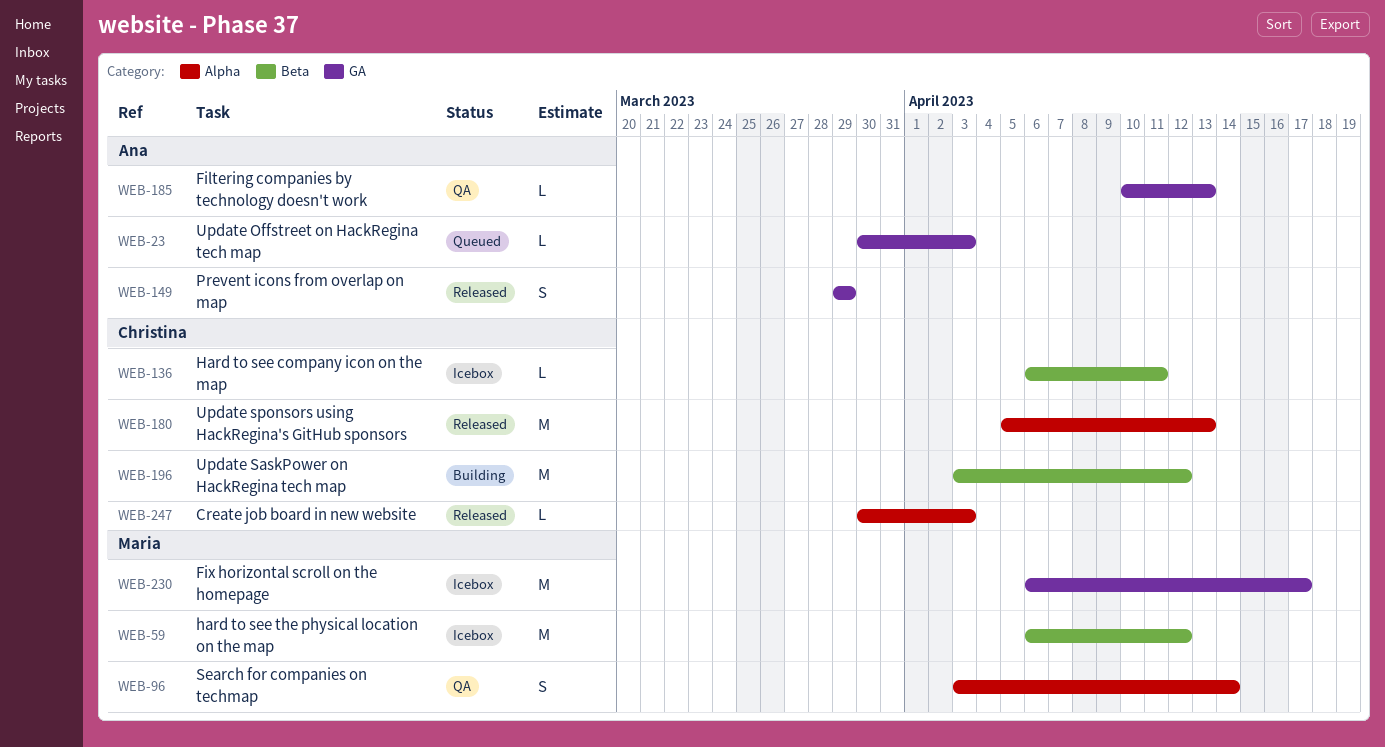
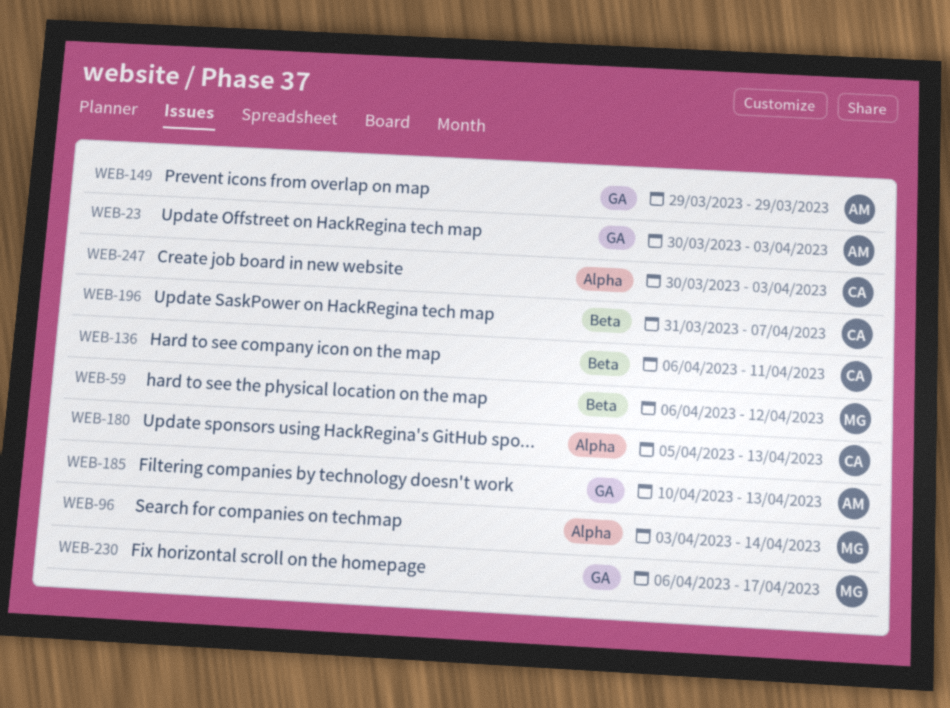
WEB-196, start: Apr 3 -> Mar 31
WEB-196, due: Apr 12 -> Apr 7

